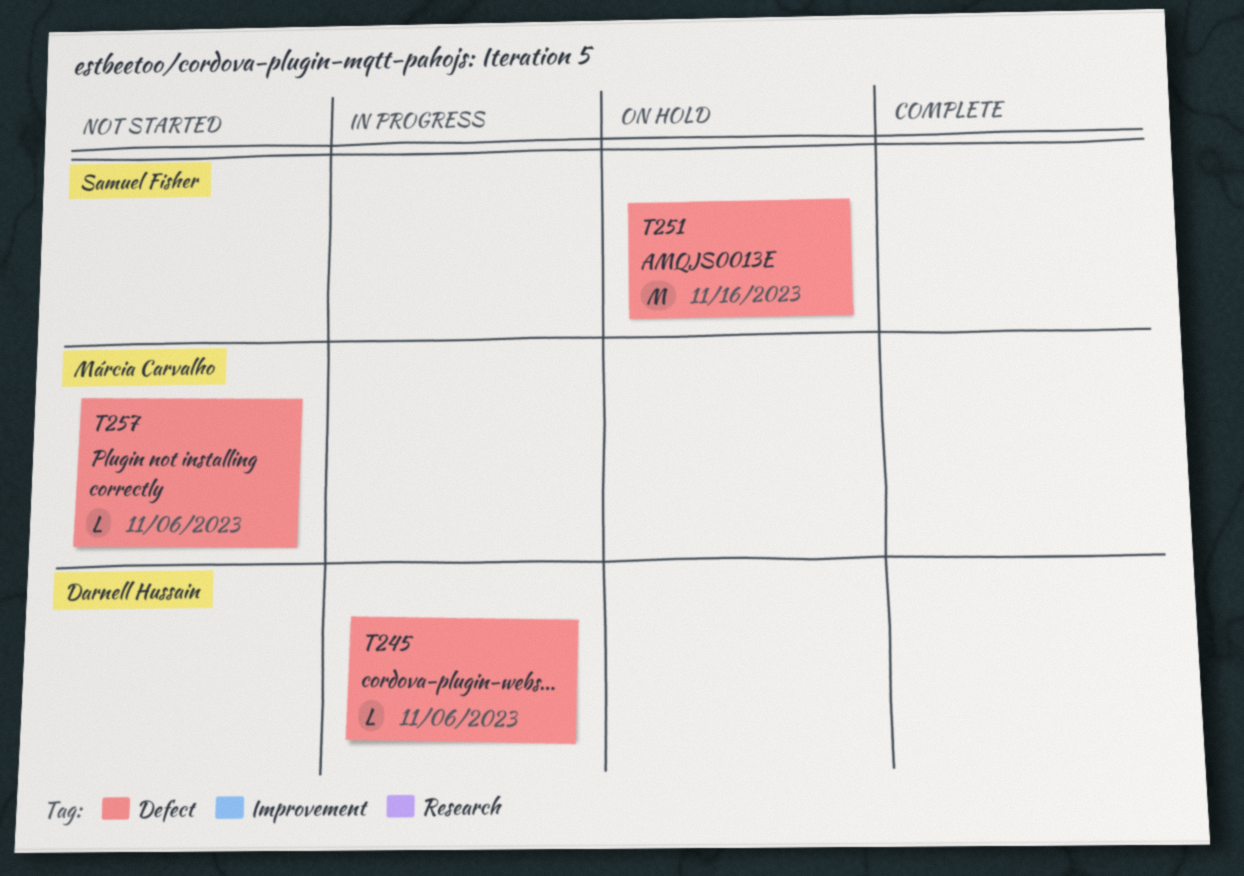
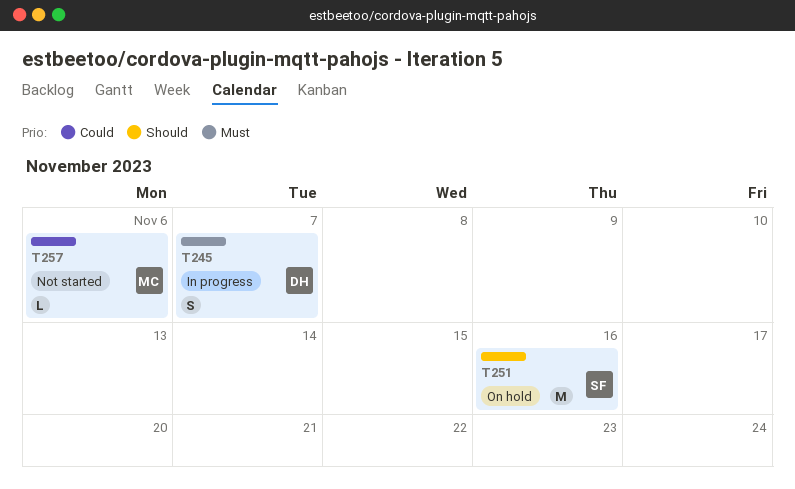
T245, estimate: L -> S
T245, due: Nov 6 -> Nov 7

